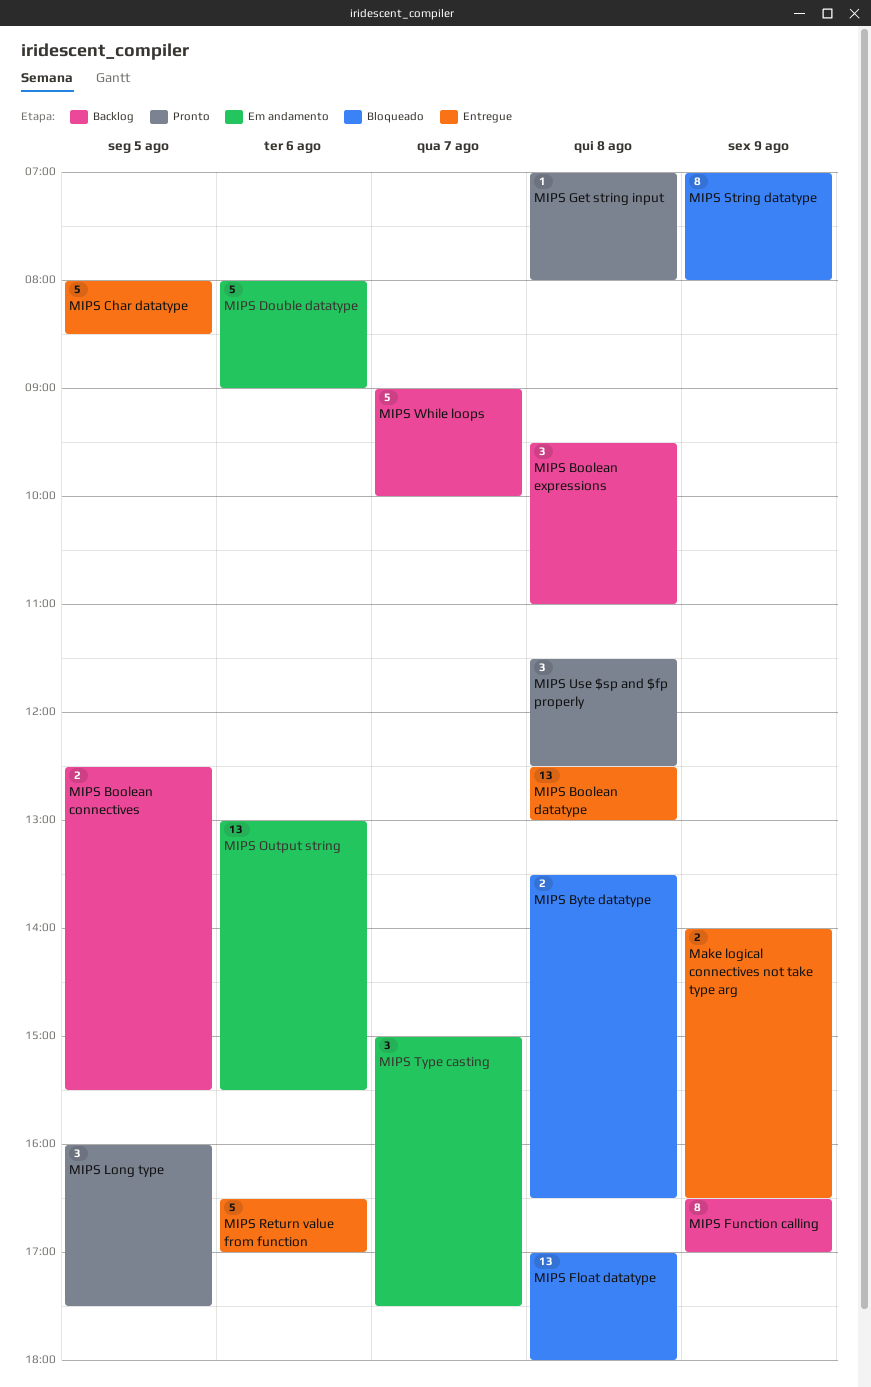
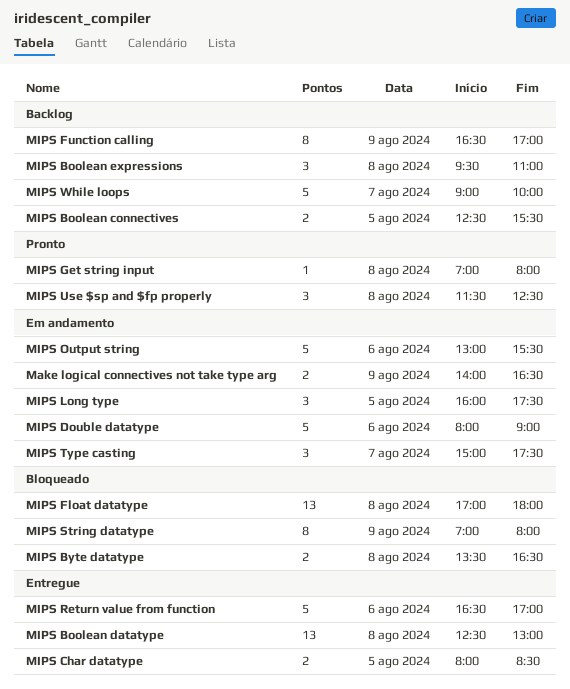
Make logical connectives not take type arg, status: Entregue -> Em andamento
MIPS Char datatype, estimate: 5 -> 2
MIPS Long type, status: Pronto -> Em andamento
MIPS Output string, estimate: 13 -> 5

